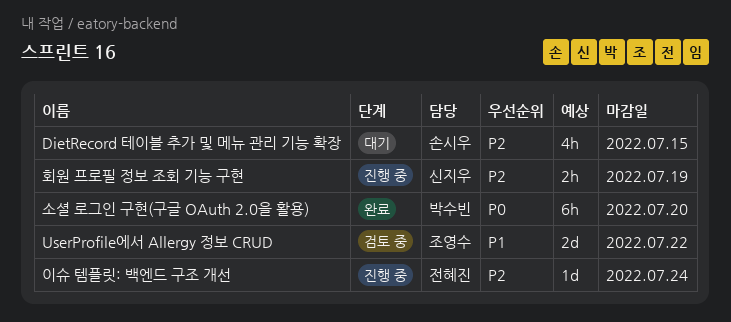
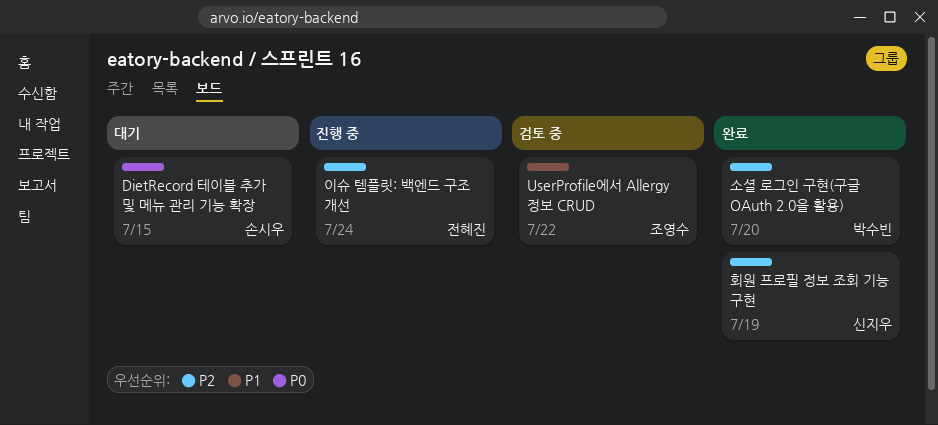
DietRecord 테이블 추가 및 메뉴 관리 기능 확장, priority: P2 -> P0
소셜 로그인 구현(구글 OAuth 2.0을 활용), priority: P0 -> P2
회원 프로필 정보 조회 기능 구현, status: 진행 중 -> 완료

